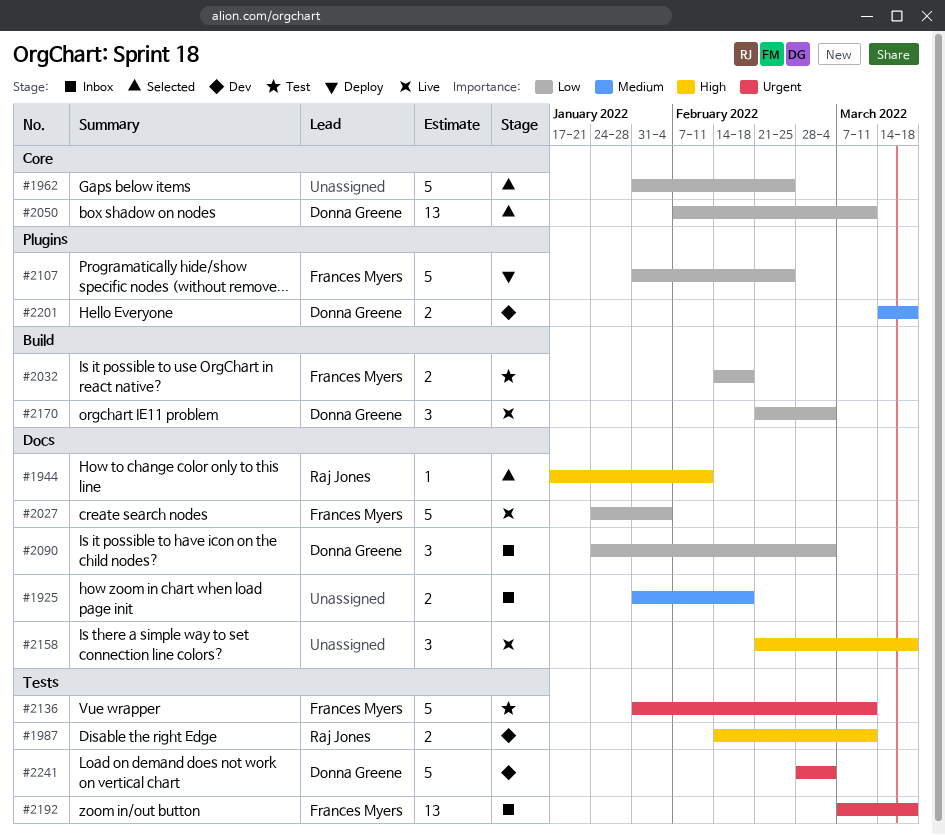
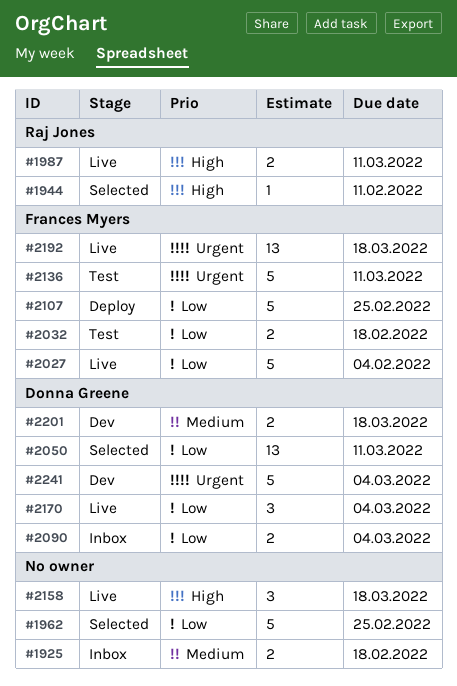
#1987, status: Dev -> Live
#2090, estimate: 3 -> 2
#2192, status: Inbox -> Live

